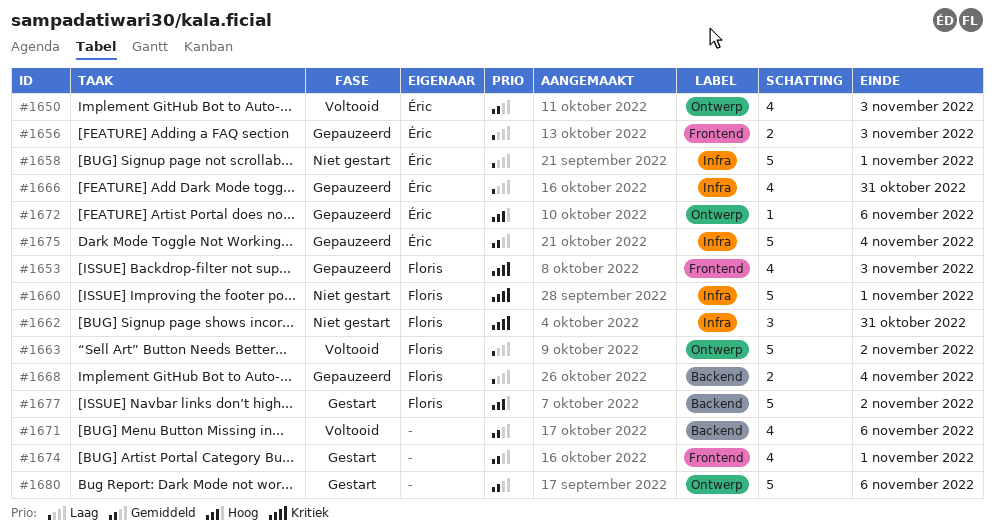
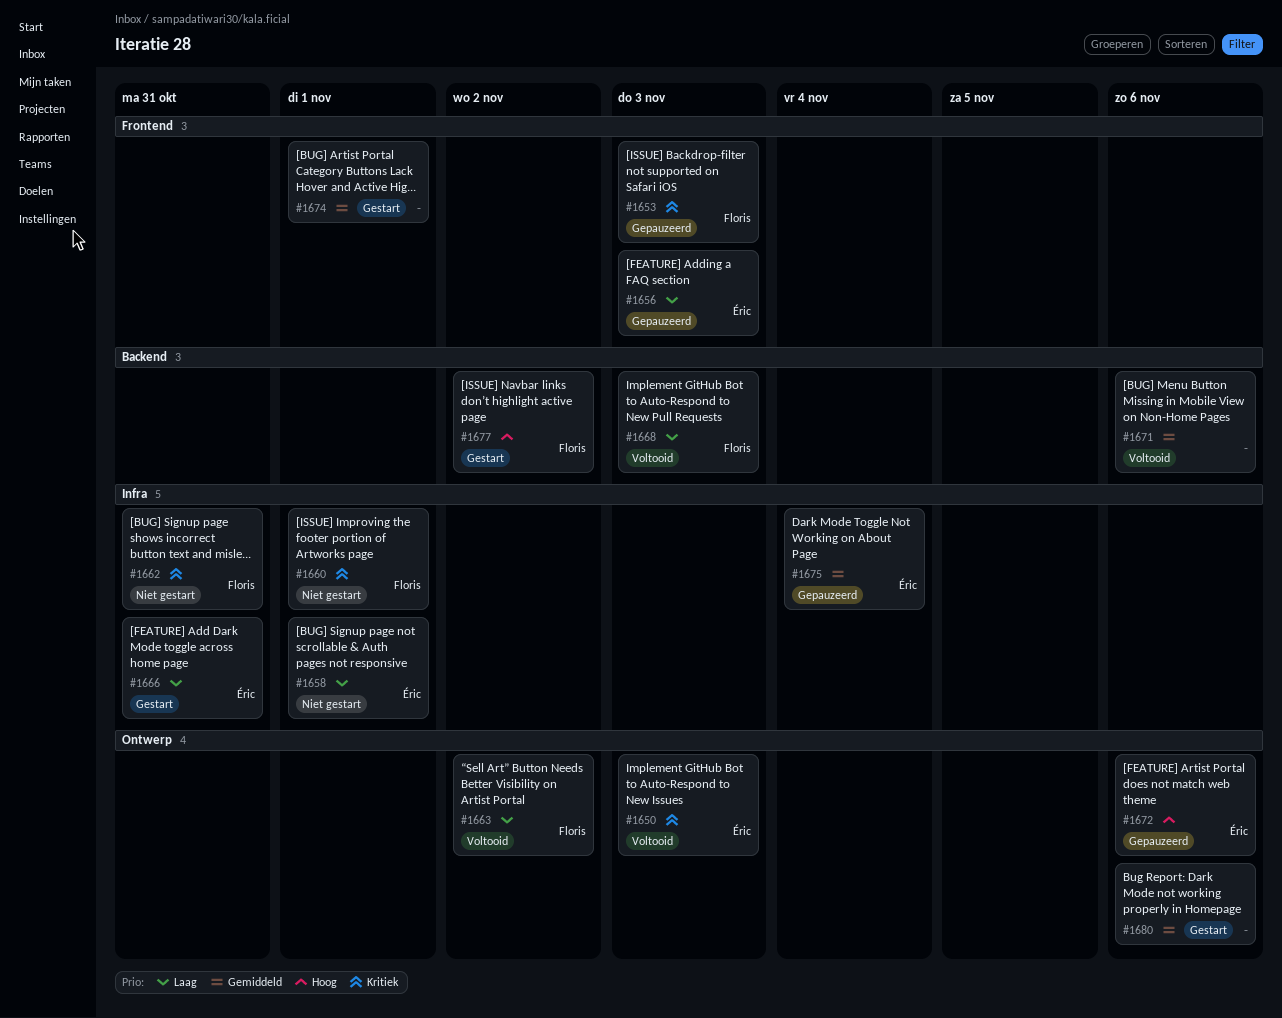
#1650, priority: Gemiddeld -> Kritiek
#1666, status: Gepauzeerd -> Gestart
#1668, status: Gepauzeerd -> Voltooid
#1668, due: Nov 4 -> Nov 3

